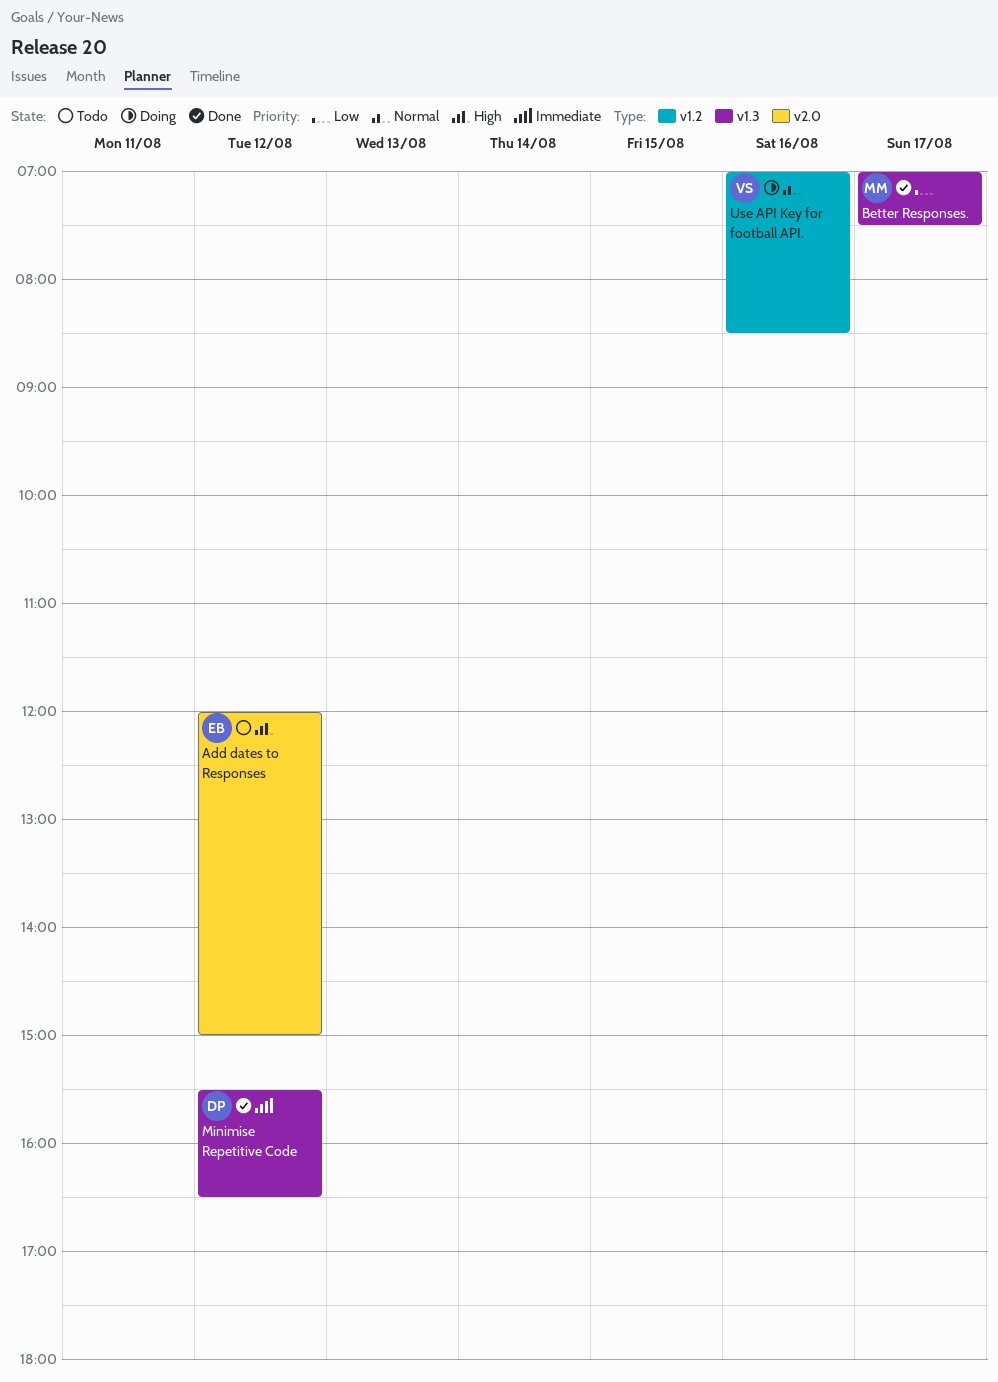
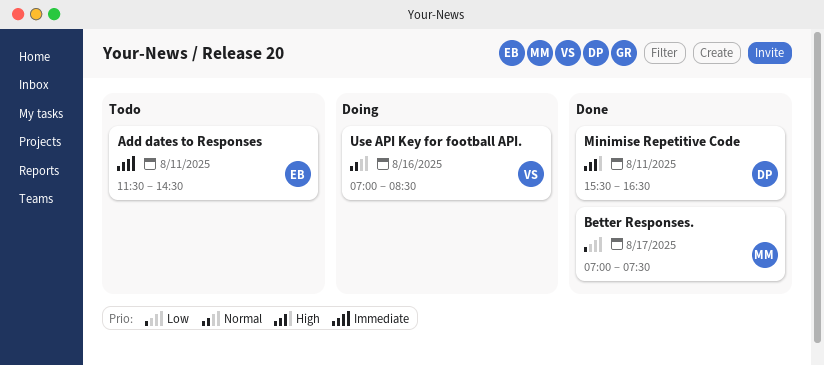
Add dates to Responses, priority: High -> Immediate
Add dates to Responses, day: Aug 12 -> Aug 11
Add dates to Responses, begins: 12:00 -> 11:30
Add dates to Responses, ends: 15:00 -> 14:30
Minimise Repetitive Code, priority: Immediate -> High
Minimise Repetitive Code, day: Aug 12 -> Aug 11

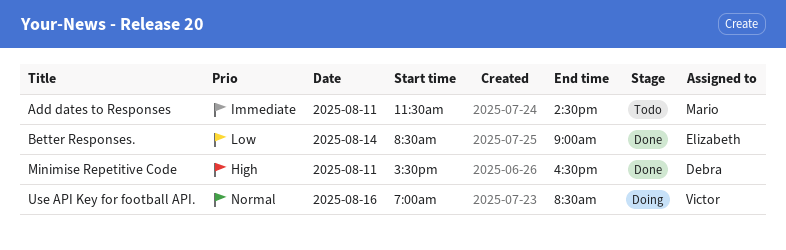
Add dates to Responses, owner: Elizabeth -> Mario
Better Responses., owner: Mario -> Elizabeth
Better Responses., day: Aug 17 -> Aug 14
Better Responses., begins: 07:00 -> 08:30
Better Responses., ends: 07:30 -> 09:00

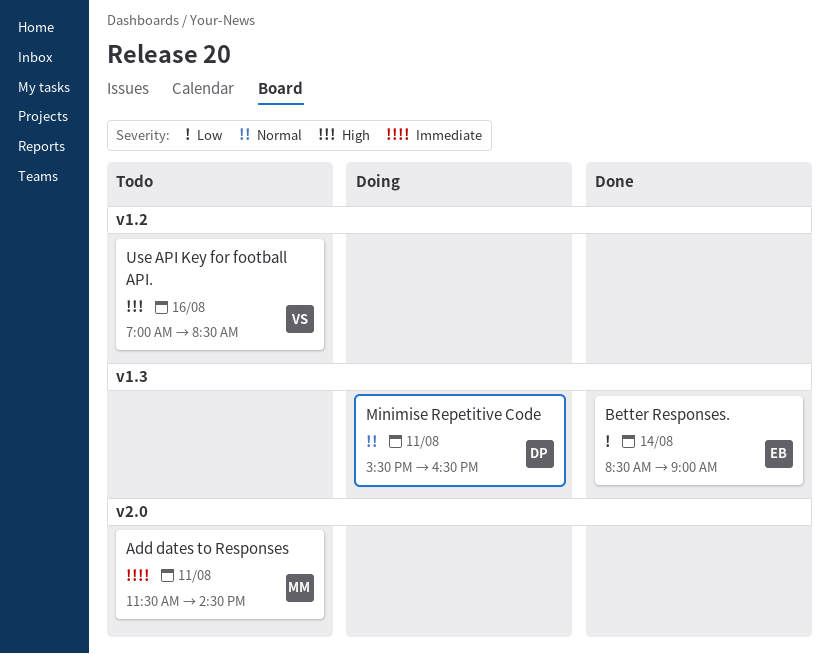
Minimise Repetitive Code, status: Done -> Doing
Minimise Repetitive Code, priority: High -> Normal
Use API Key for football API., status: Doing -> Todo
Use API Key for football API., priority: Normal -> High

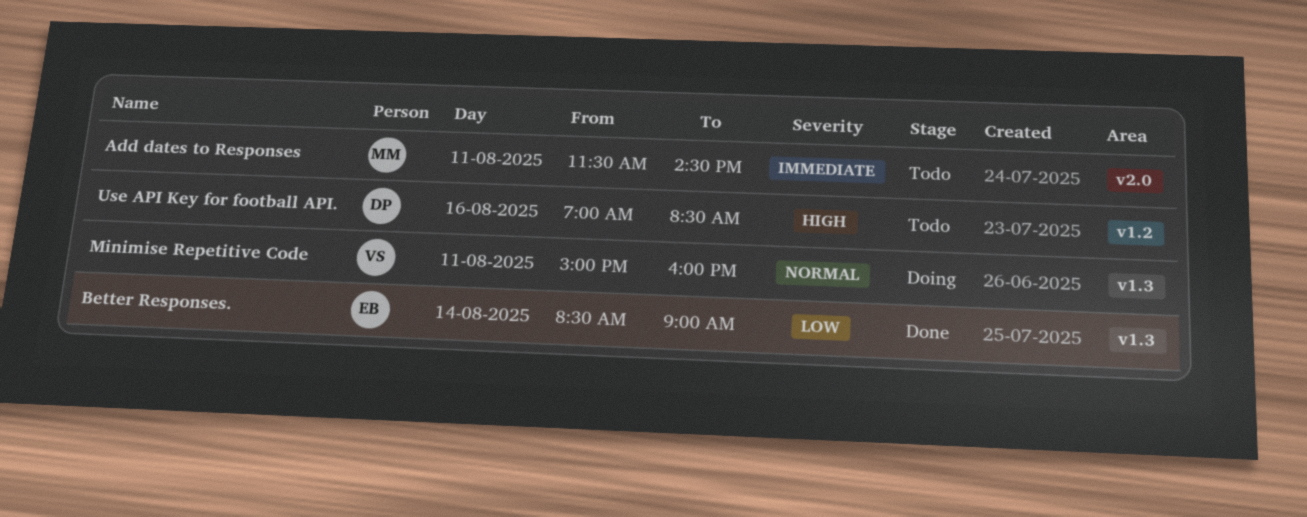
Minimise Repetitive Code, owner: DP -> VS
Minimise Repetitive Code, begins: 15:30 -> 15:00
Minimise Repetitive Code, ends: 16:30 -> 16:00
Use API Key for football API., owner: VS -> DP

